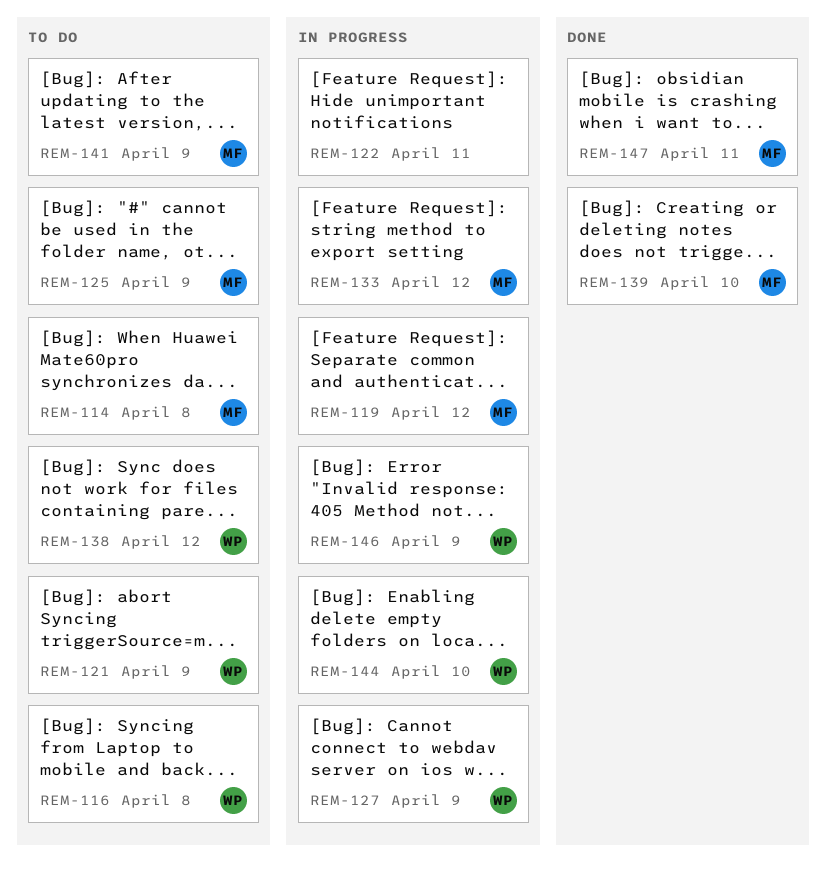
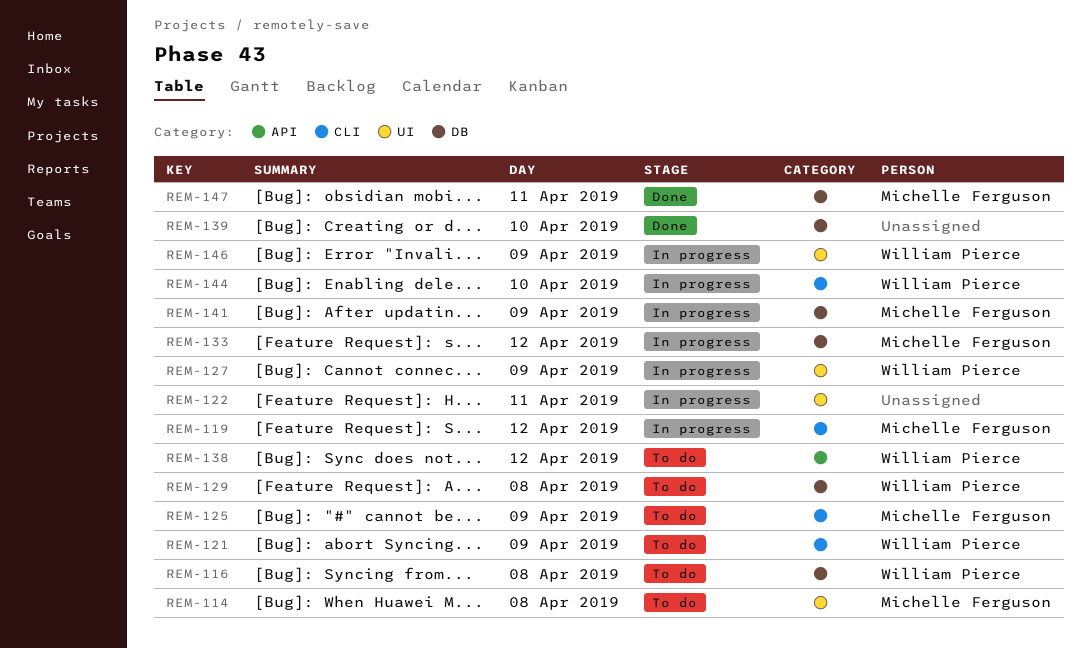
REM-129: none -> present
REM-139, owner: Michelle Ferguson -> none
REM-141, status: To do -> In progress

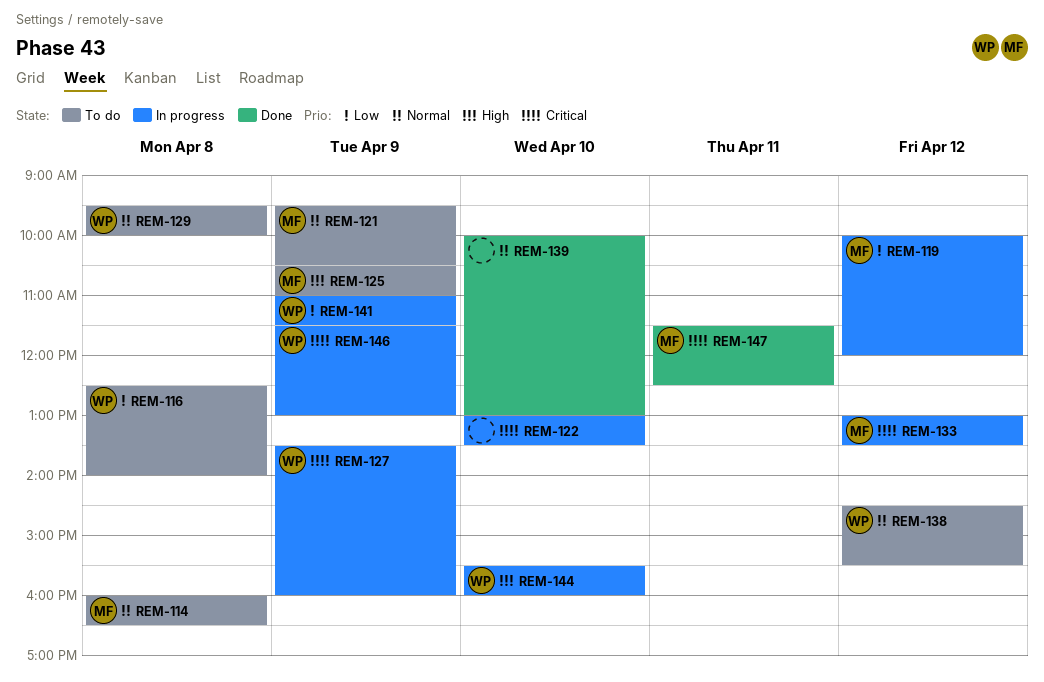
REM-121, owner: William Pierce -> Michelle Ferguson
REM-122, day: Apr 11 -> Apr 10
REM-141, owner: Michelle Ferguson -> William Pierce

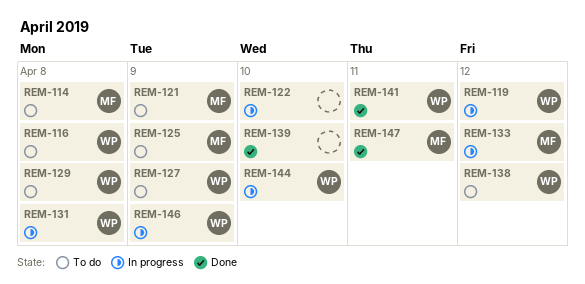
REM-119, owner: MF -> WP
REM-127, status: In progress -> To do
REM-131: none -> present
REM-141, status: In progress -> Done
REM-141, day: Apr 9 -> Apr 11

